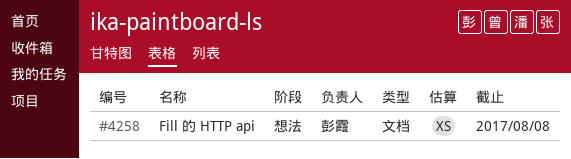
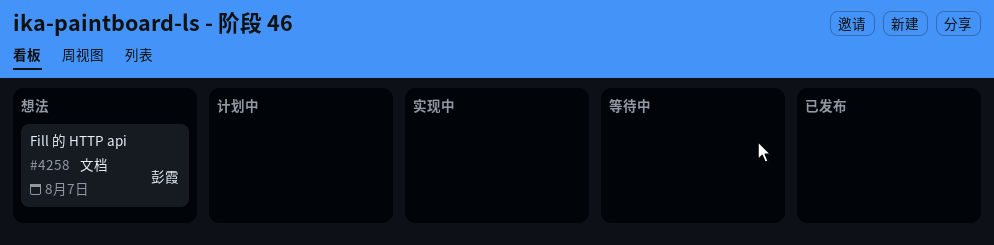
#4258, due: Aug 8 -> Aug 7

